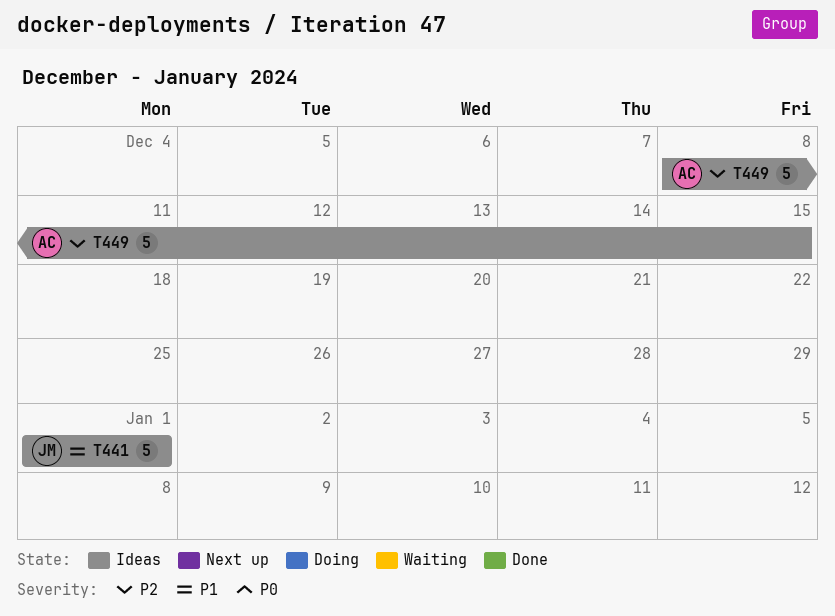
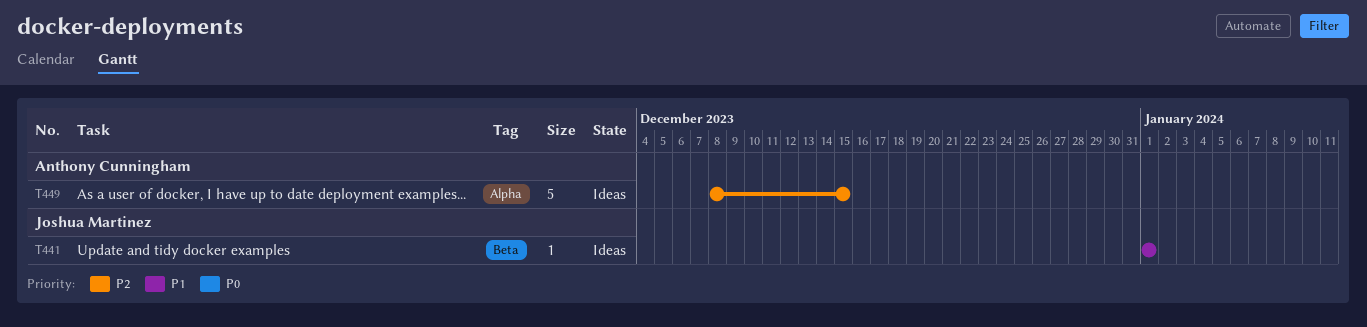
T441, estimate: 5 -> 1

